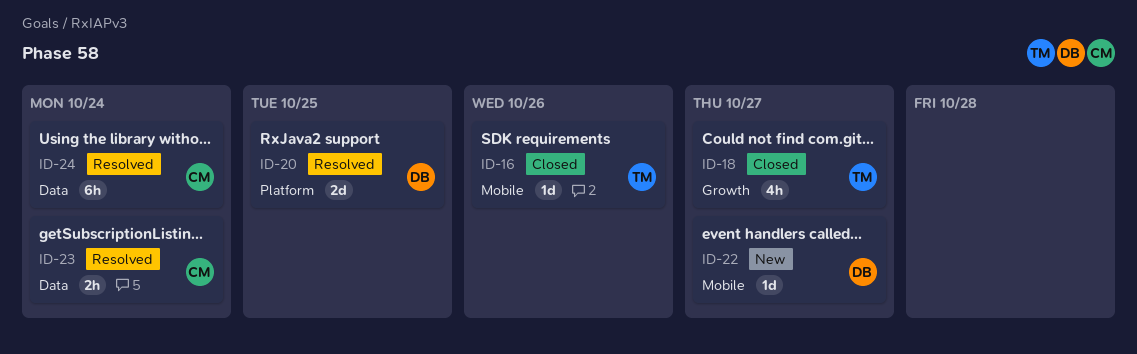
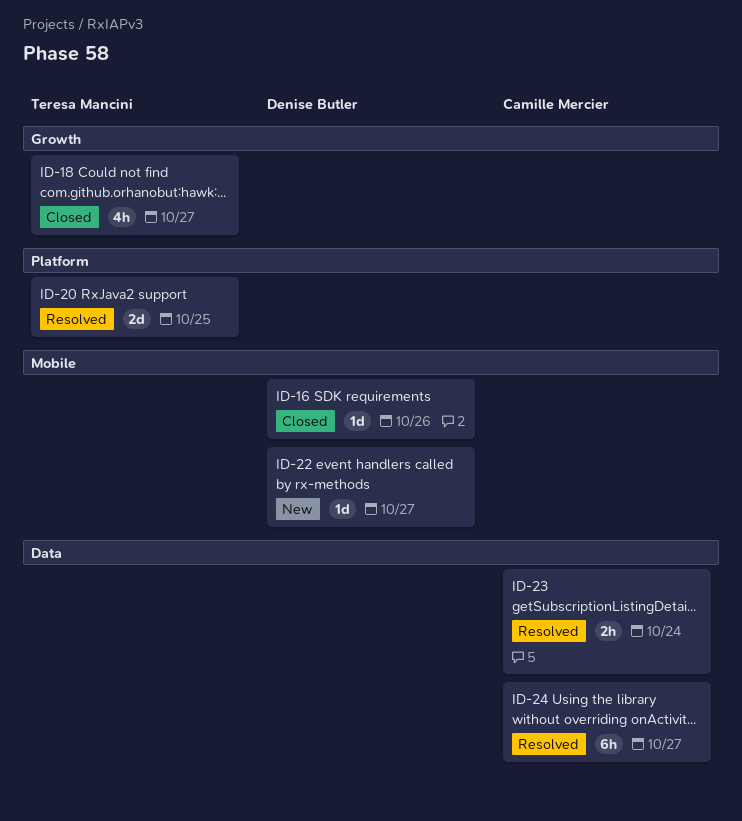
ID-16, owner: Teresa Mancini -> Denise Butler
ID-20, owner: Denise Butler -> Teresa Mancini
ID-24, due: Oct 24 -> Oct 27

